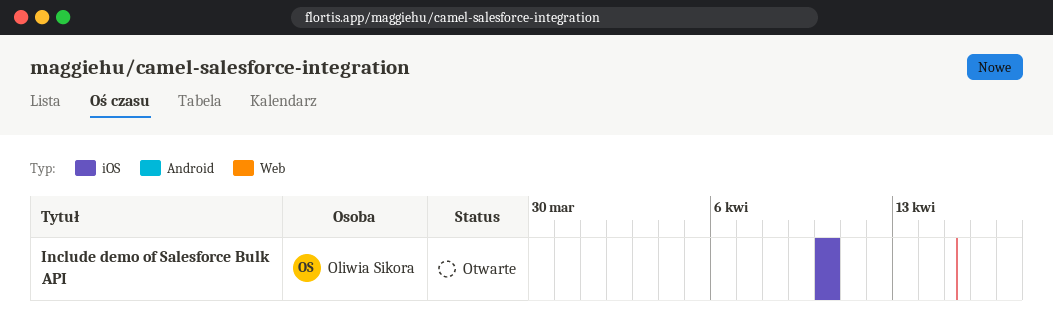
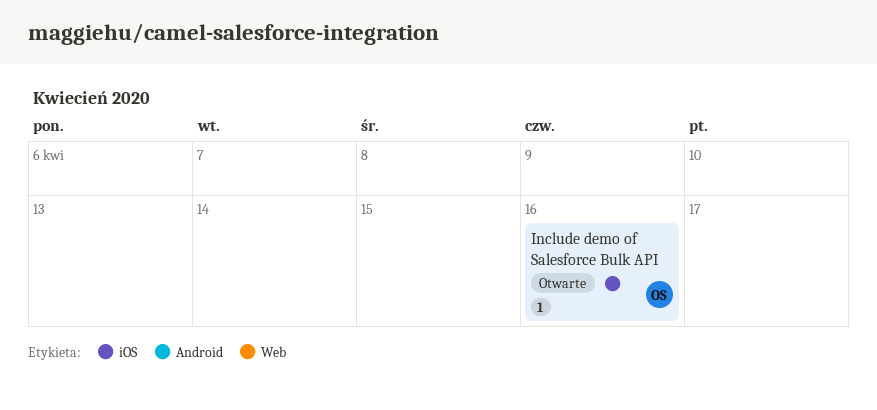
Include demo of Salesforce Bulk API, due: Apr 10 -> Apr 16

